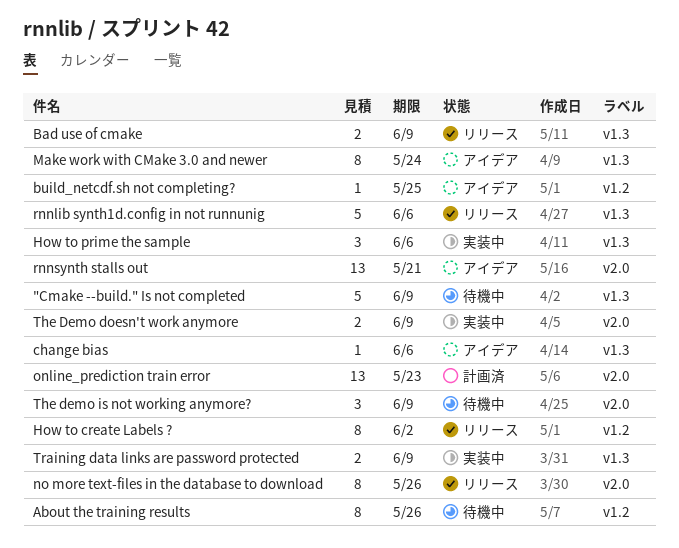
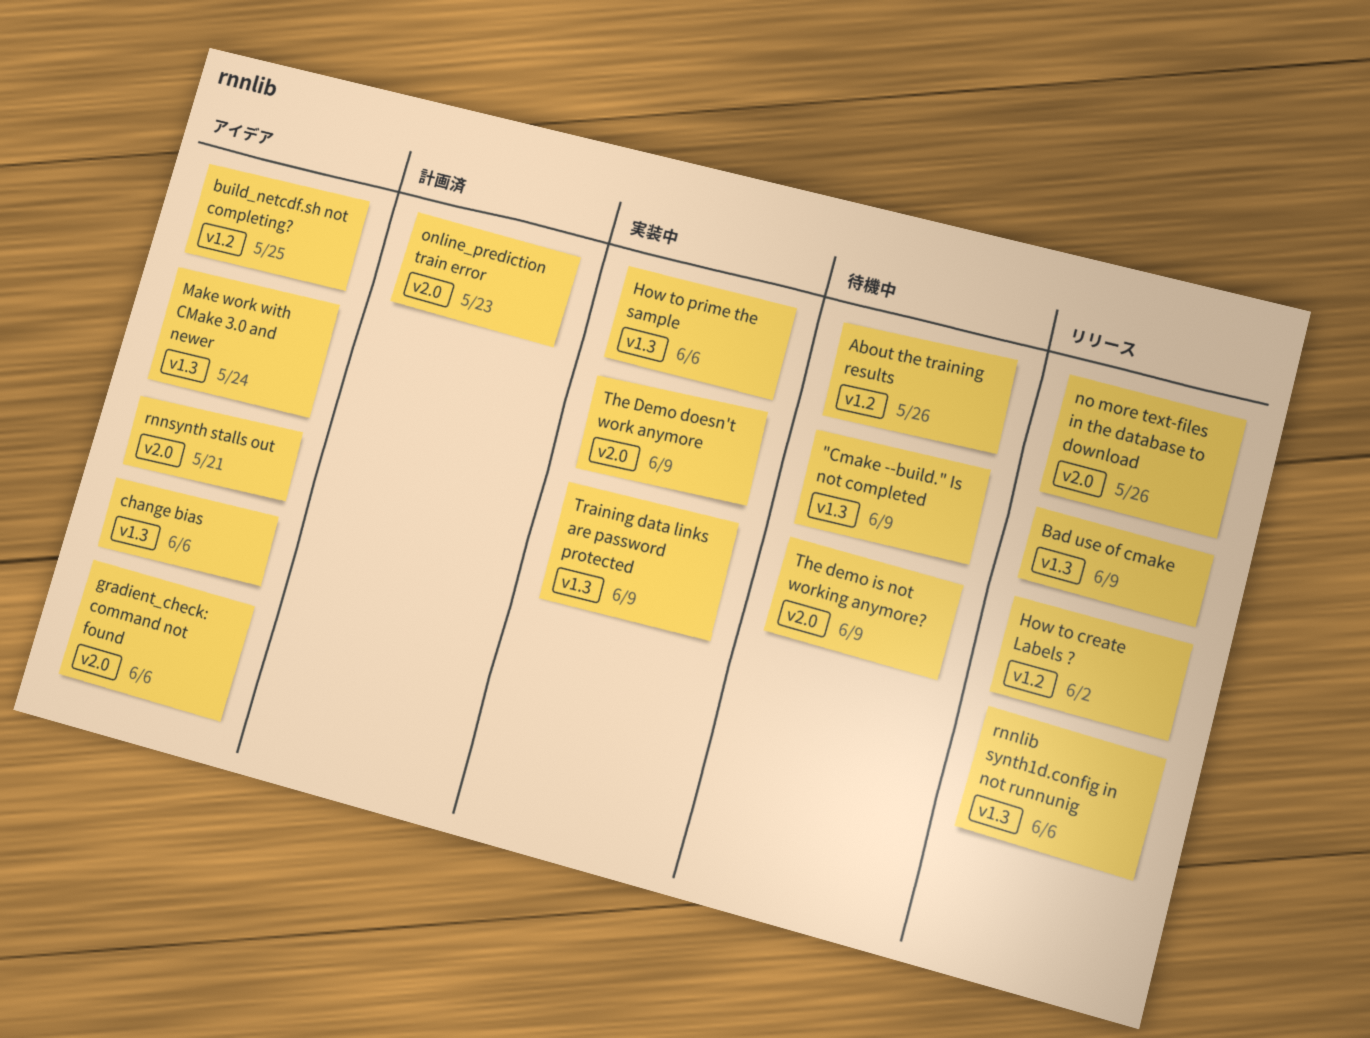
gradient_check: command not found: none -> present

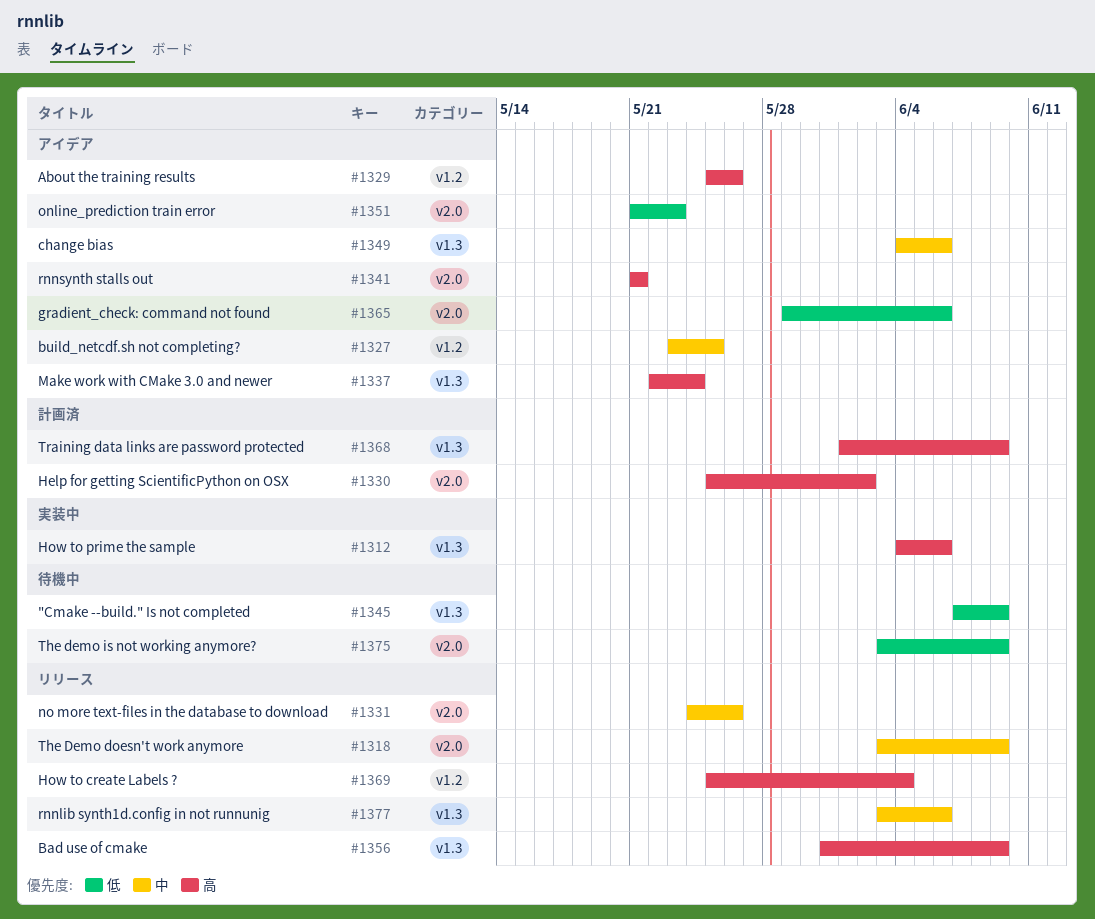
About the training results, status: 待機中 -> アイデア
Help for getting ScientificPython on OSX: none -> present
How to create Labels ?, due: Jun 2 -> Jun 4
online_prediction train error, status: 計画済 -> アイデア
The Demo doesn't work anymore, status: 実装中 -> リリース
Training data links are password protected, status: 実装中 -> 計画済

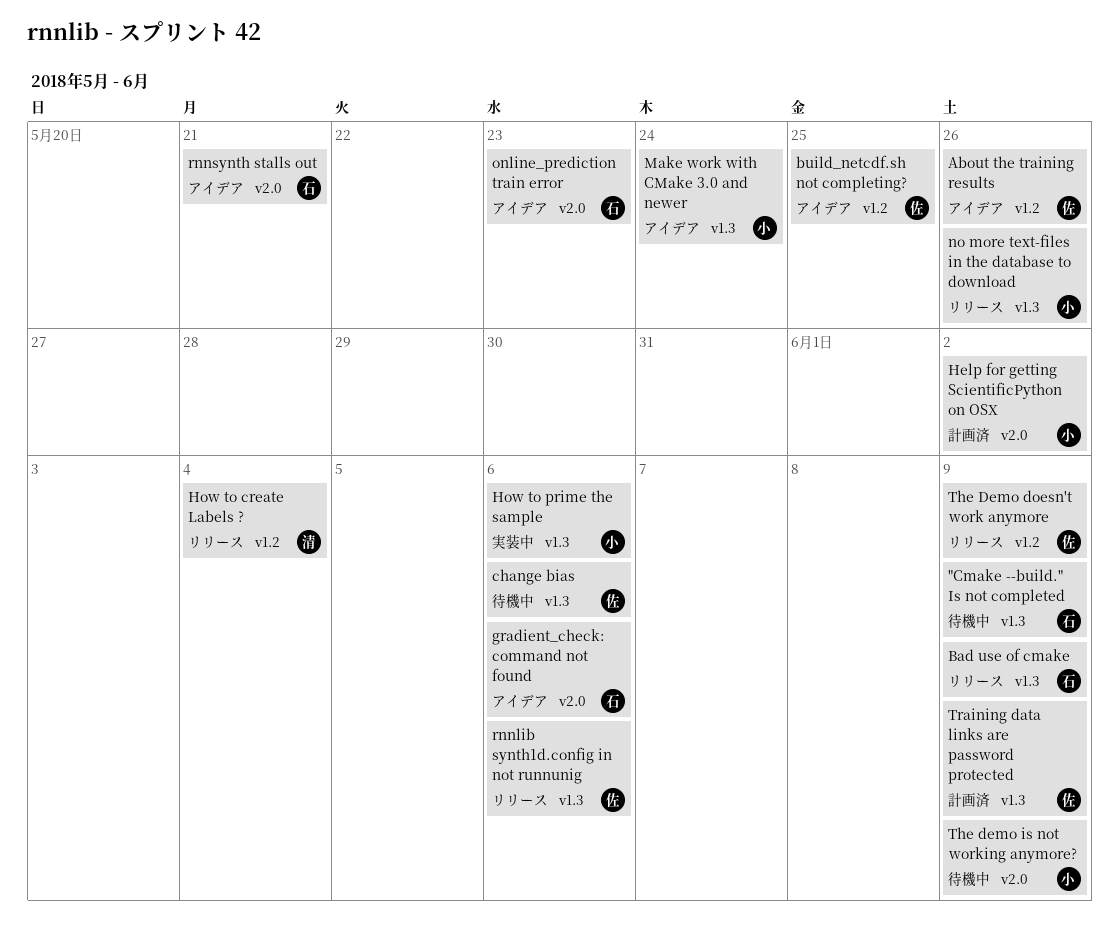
change bias, status: アイデア -> 待機中
no more text-files in the database to download, label: v2.0 -> v1.3
The Demo doesn't work anymore, label: v2.0 -> v1.2

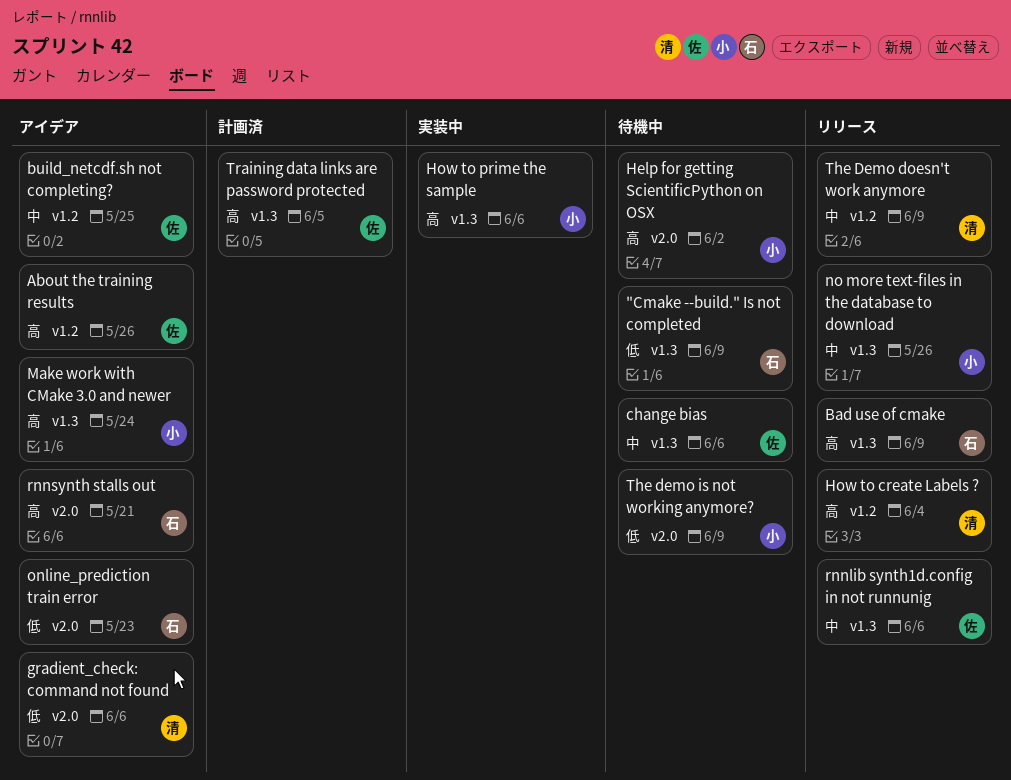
gradient_check: command not found, owner: 石 -> 清
Help for getting ScientificPython on OSX, status: 計画済 -> 待機中
The Demo doesn't work anymore, owner: 佐 -> 清
Training data links are password protected, due: Jun 9 -> Jun 5

